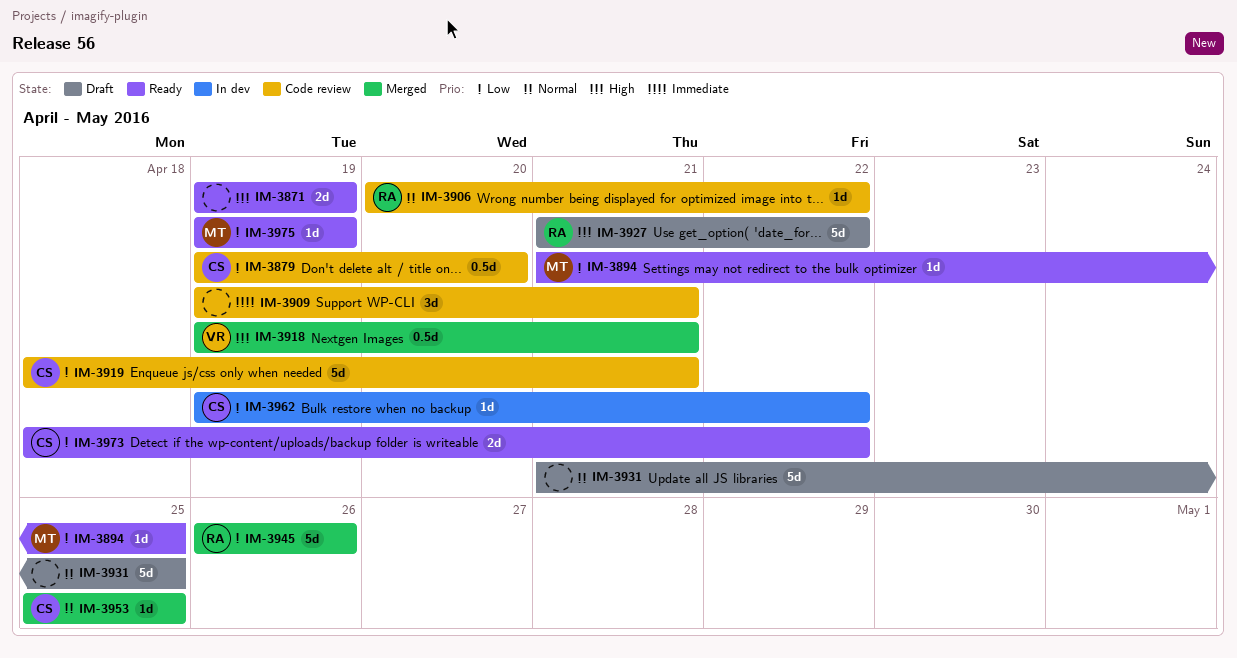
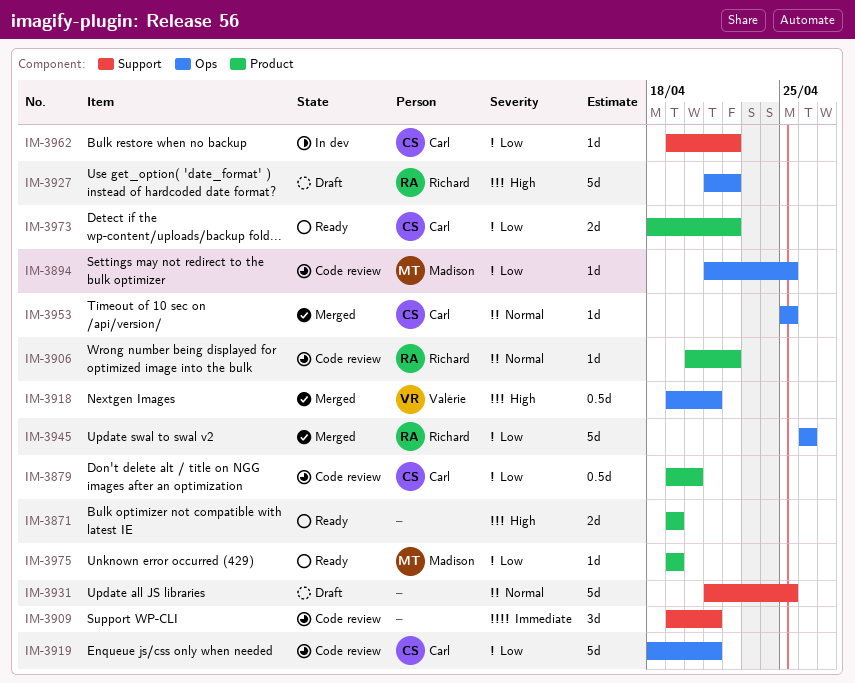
IM-3894, status: Ready -> Code review

